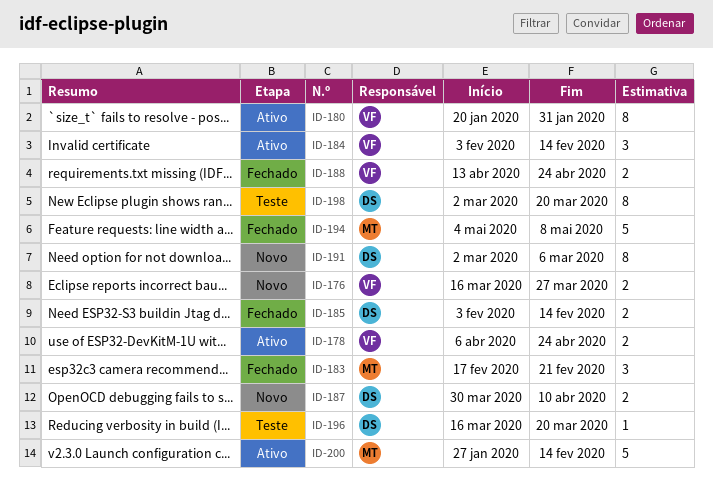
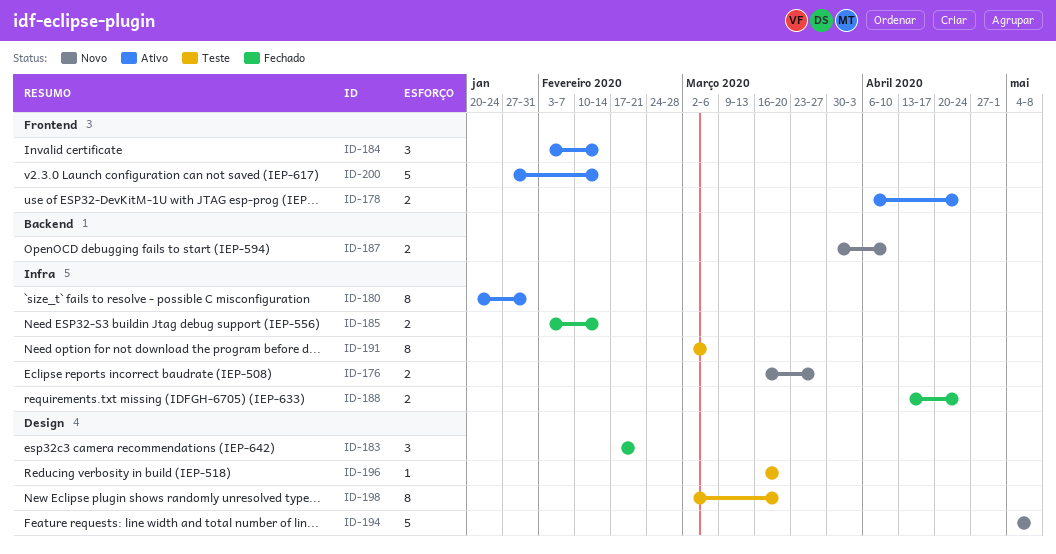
ID-191, status: Novo -> Teste
ID-194, status: Fechado -> Novo

